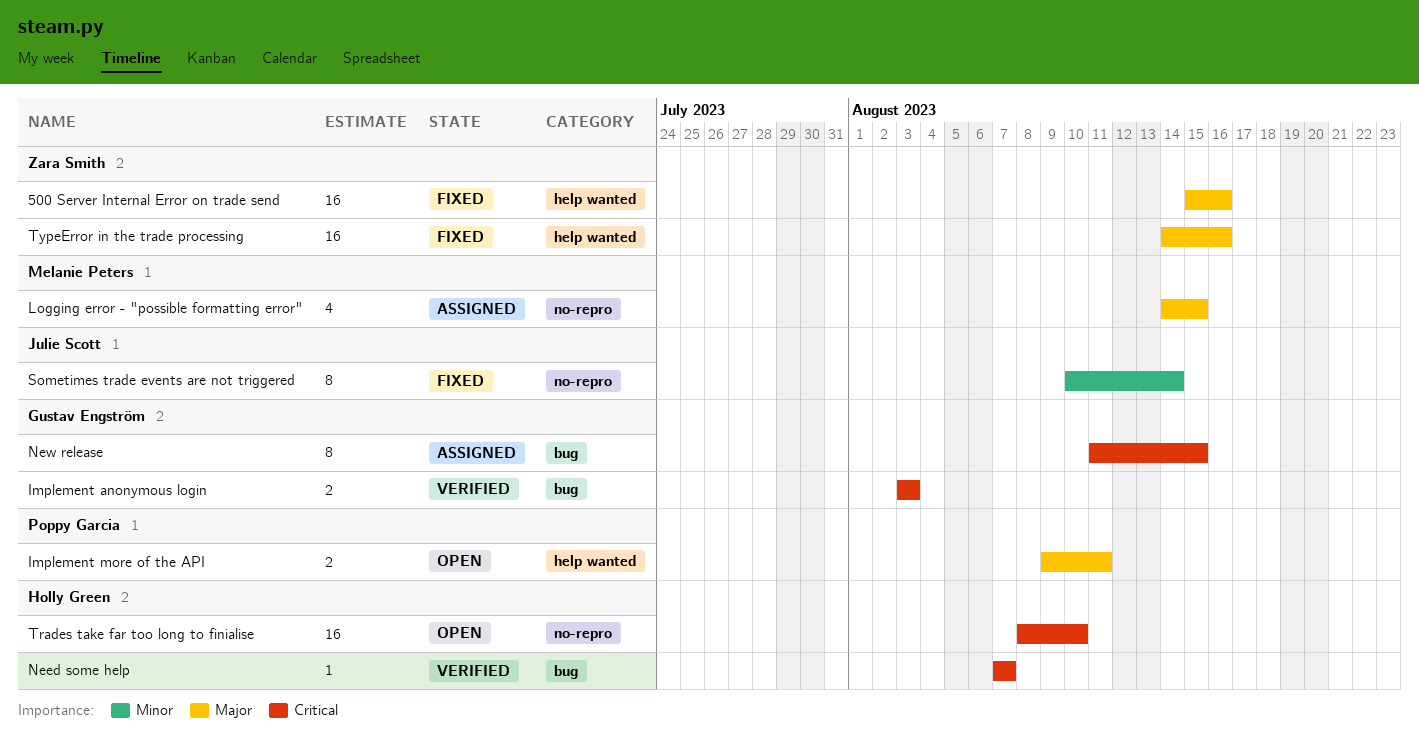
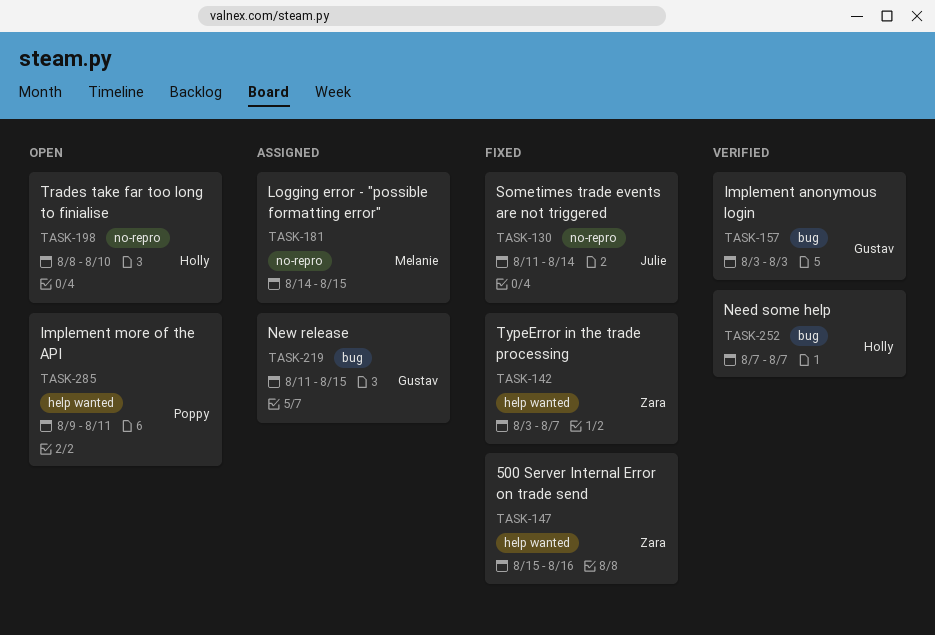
Sometimes trade events are not triggered, start: Aug 10 -> Aug 11
TypeError in the trade processing, start: Aug 14 -> Aug 3
TypeError in the trade processing, due: Aug 16 -> Aug 7

